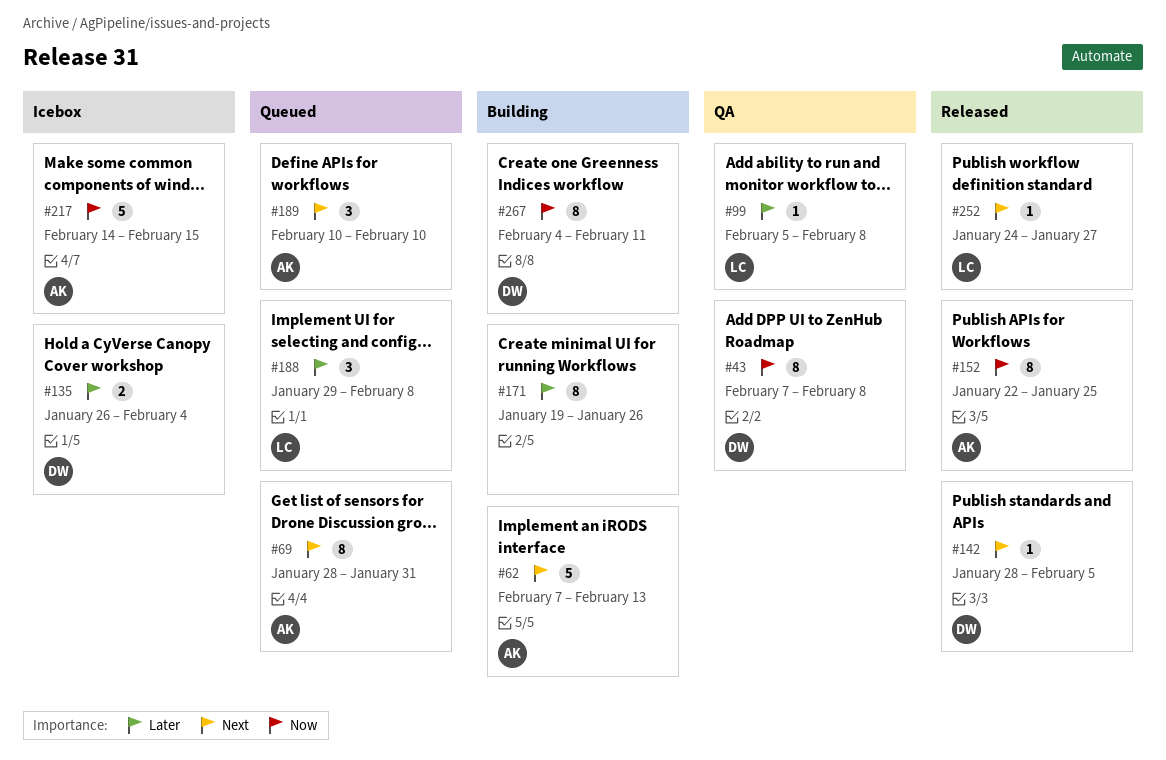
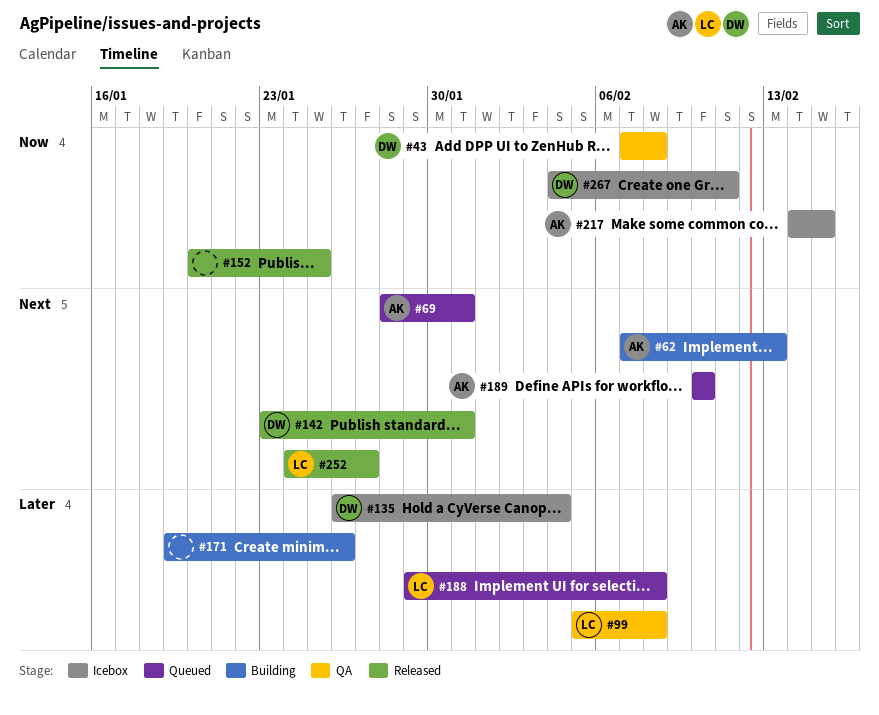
#142, start: Jan 28 -> Jan 23
#142, due: Feb 5 -> Jan 31
#152, owner: AK -> none
#152, start: Jan 22 -> Jan 20
#267, status: Building -> Icebox

